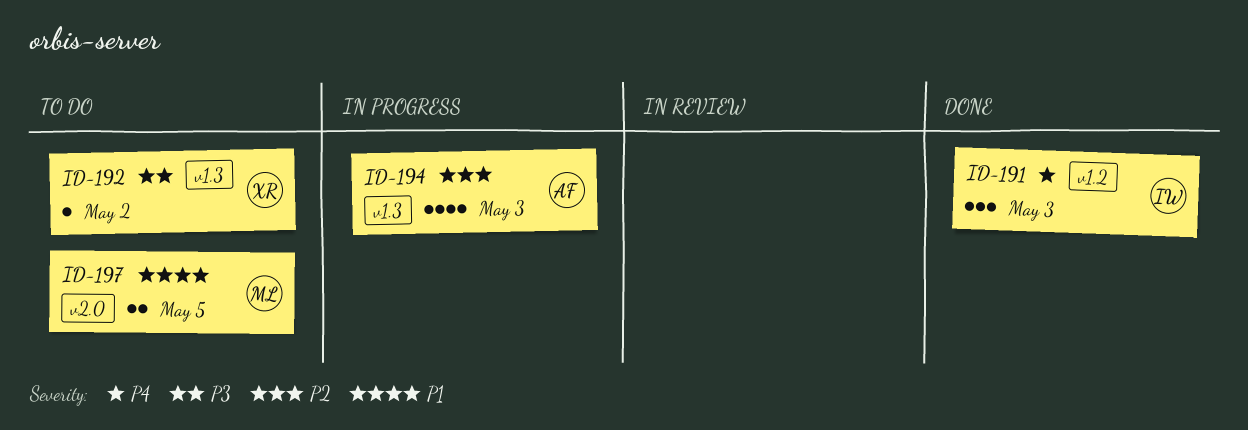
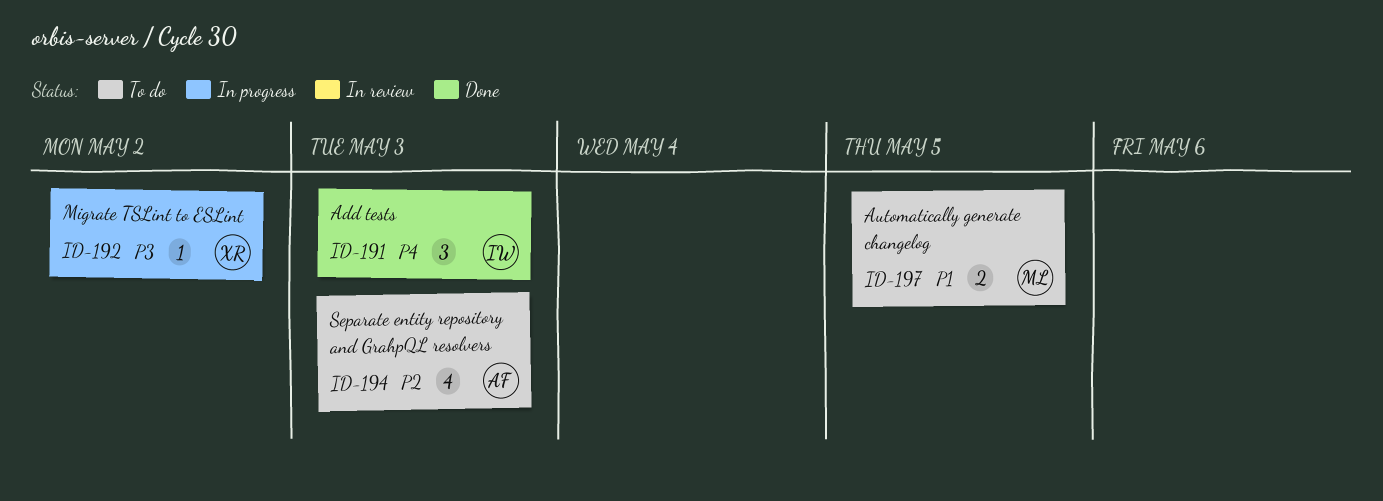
ID-192, status: To do -> In progress
ID-194, status: In progress -> To do

